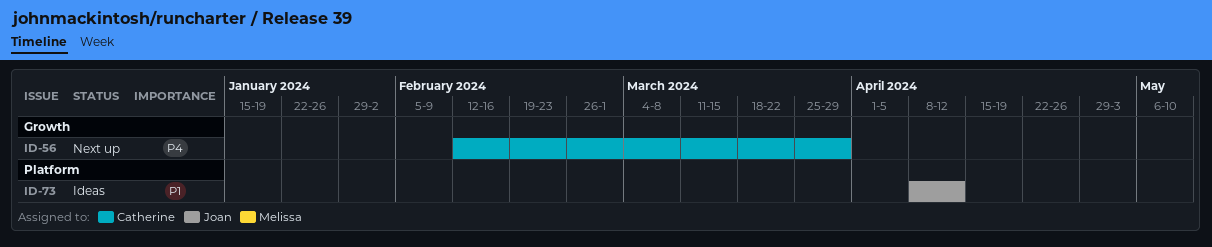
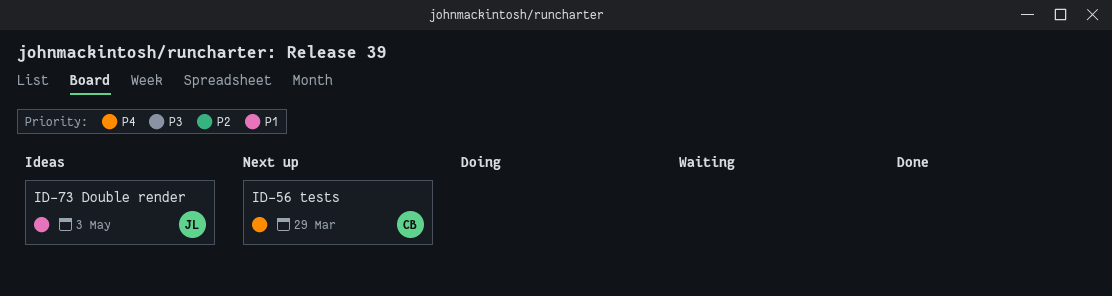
ID-73, due: Apr 12 -> May 3

